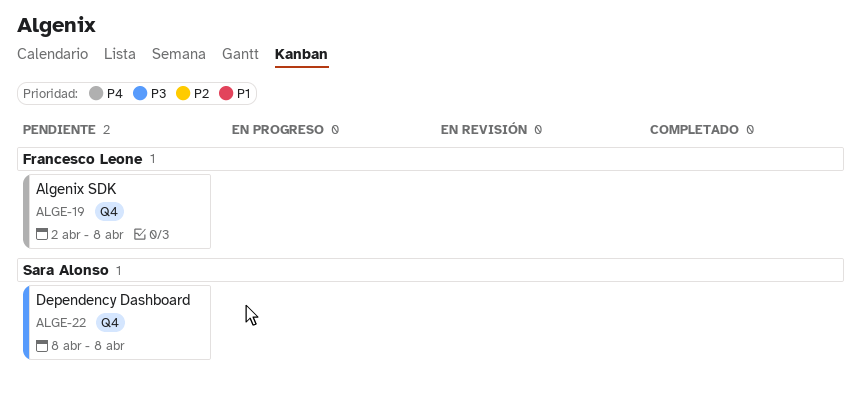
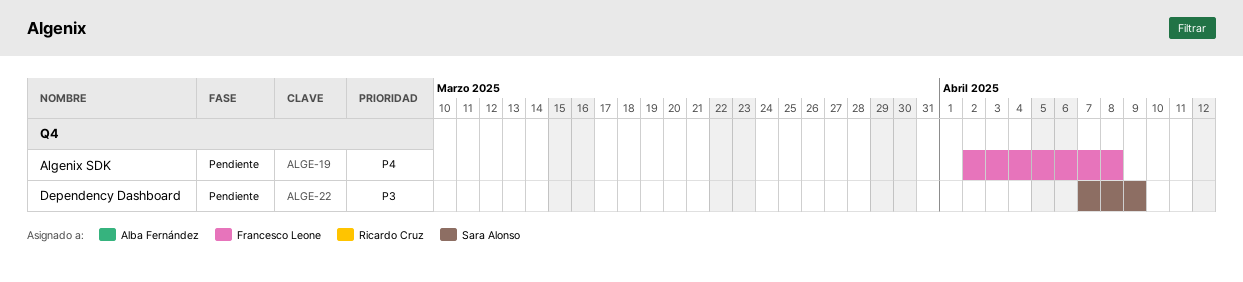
ALGE-22, start: Apr 8 -> Apr 7
ALGE-22, due: Apr 8 -> Apr 9

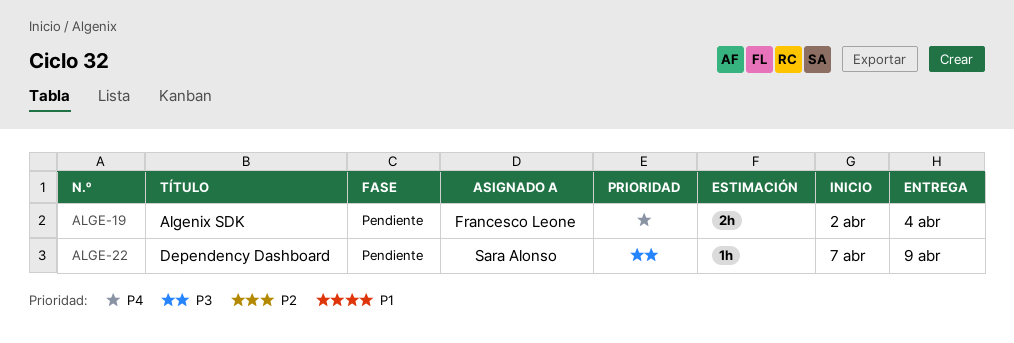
ALGE-19, due: Apr 8 -> Apr 4

